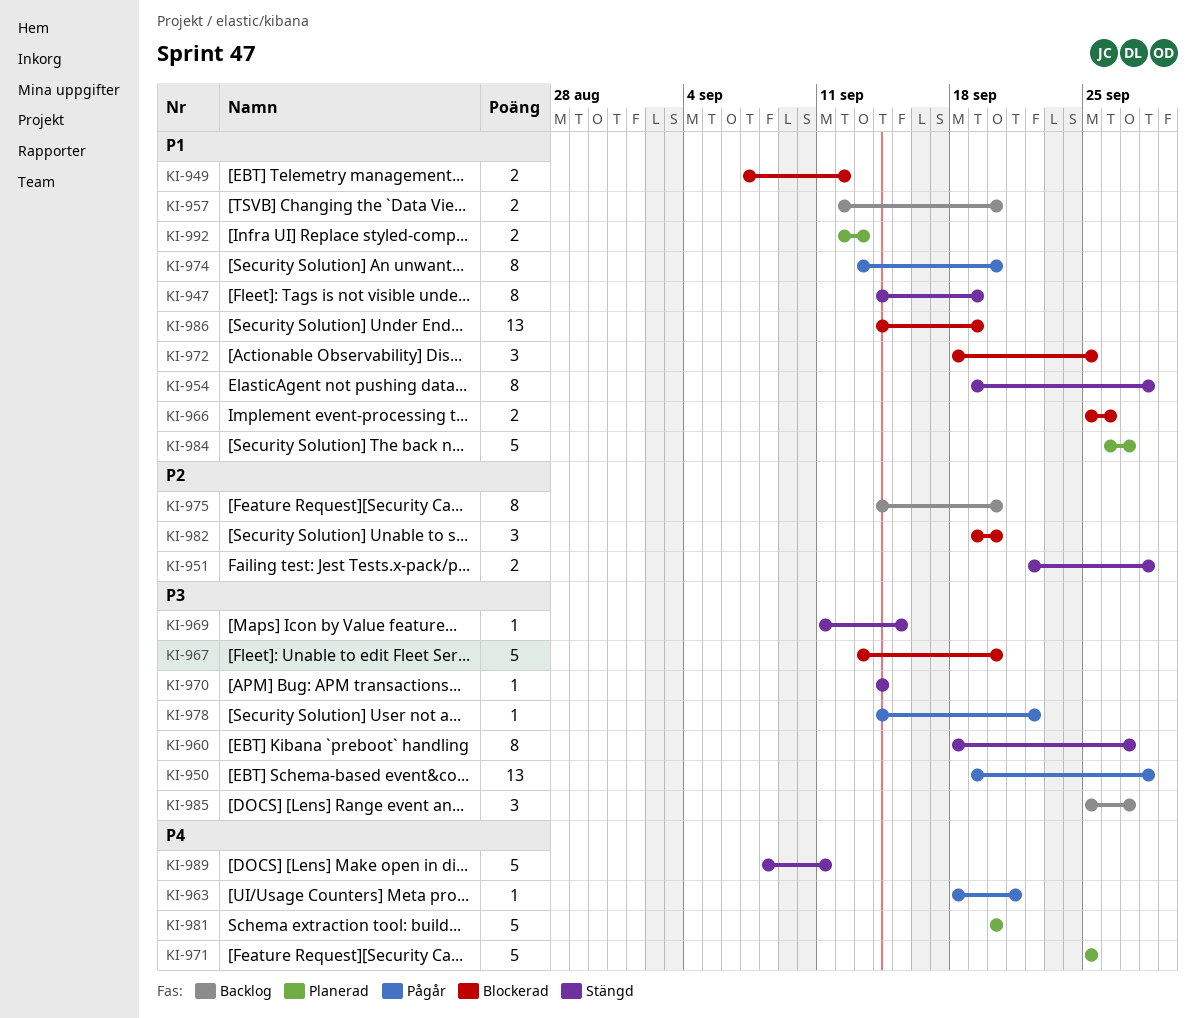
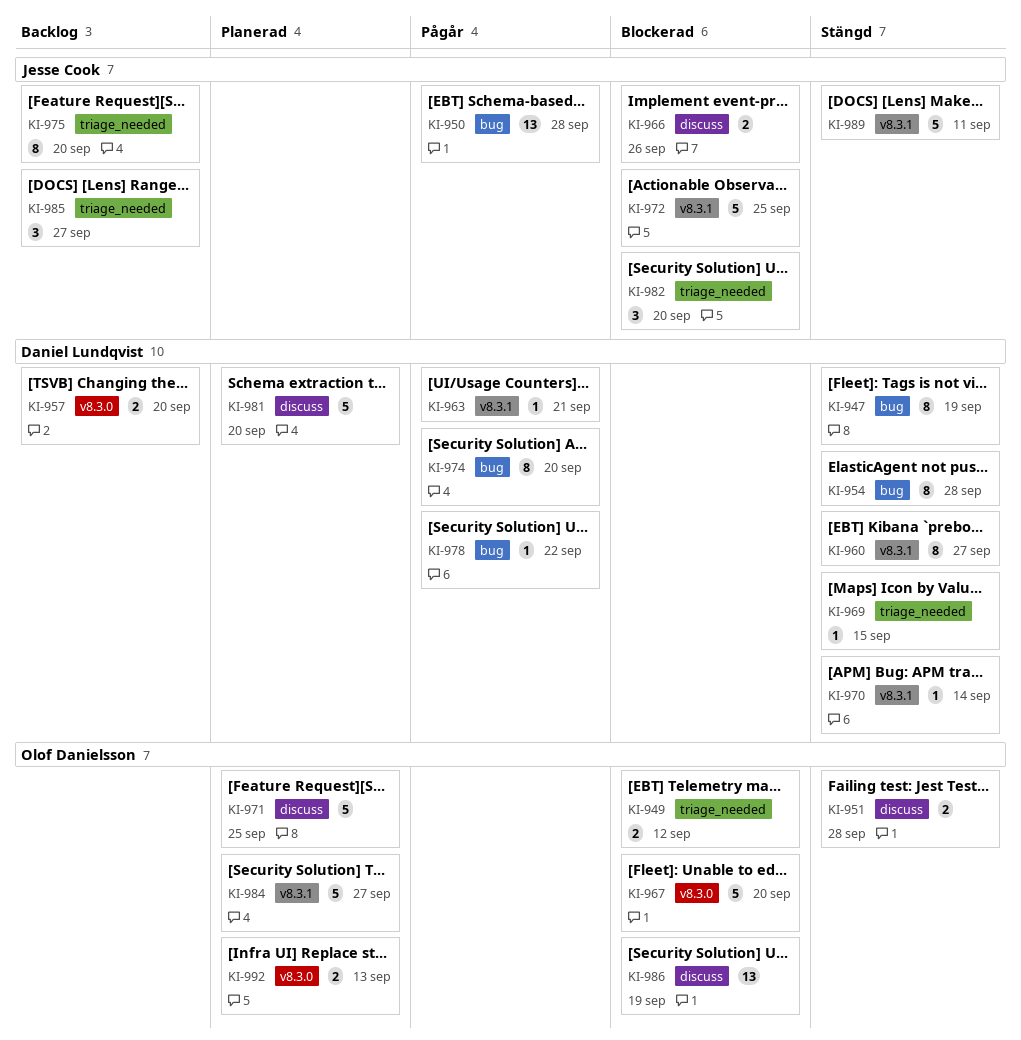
KI-972, estimate: 3 -> 5

